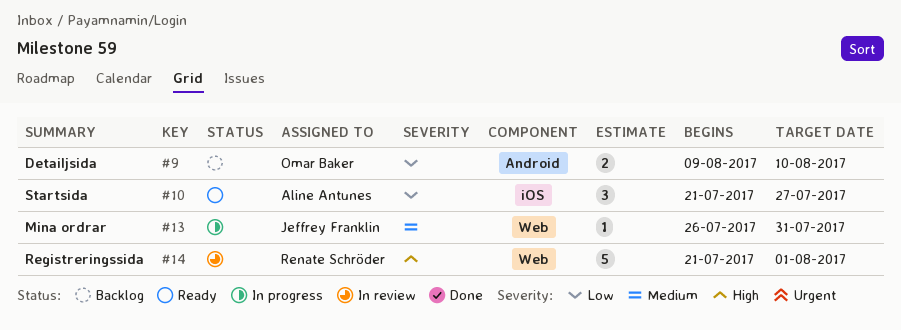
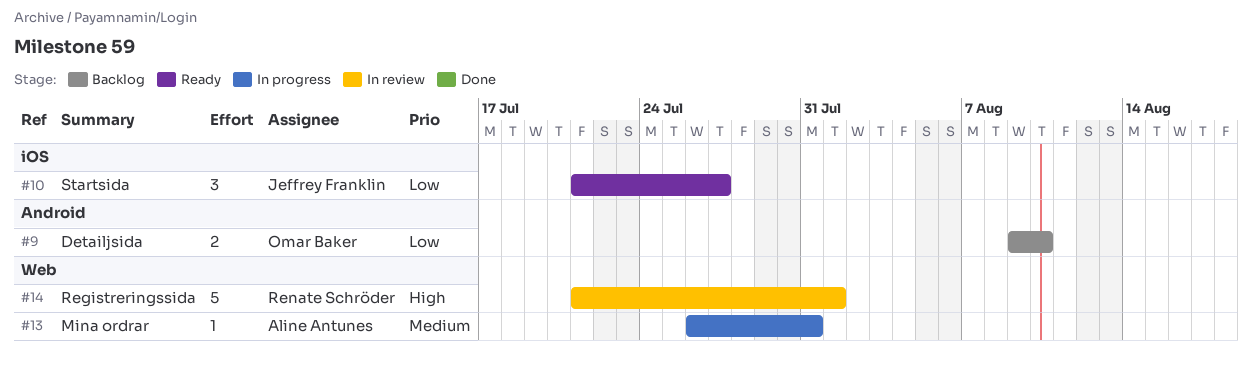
#10, owner: Aline Antunes -> Jeffrey Franklin
#13, owner: Jeffrey Franklin -> Aline Antunes

